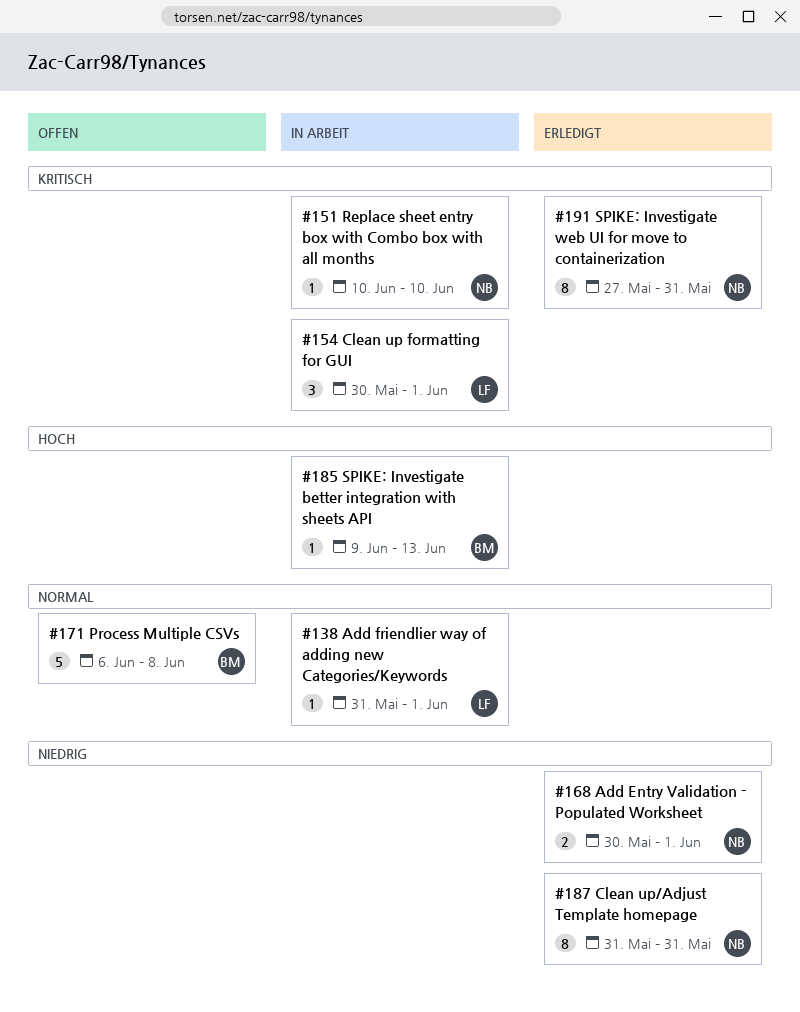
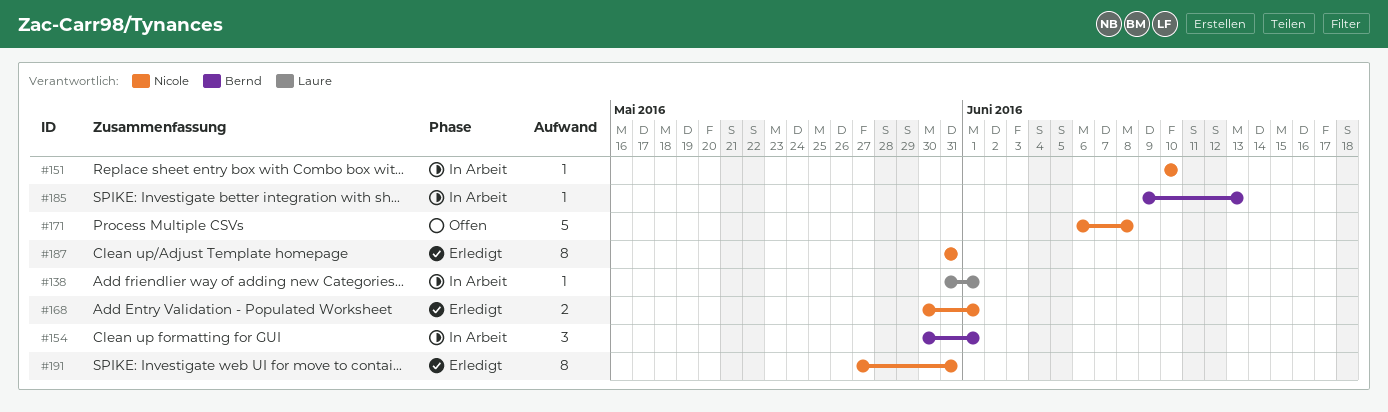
#154, owner: Laure -> Bernd
#171, owner: Bernd -> Nicole

